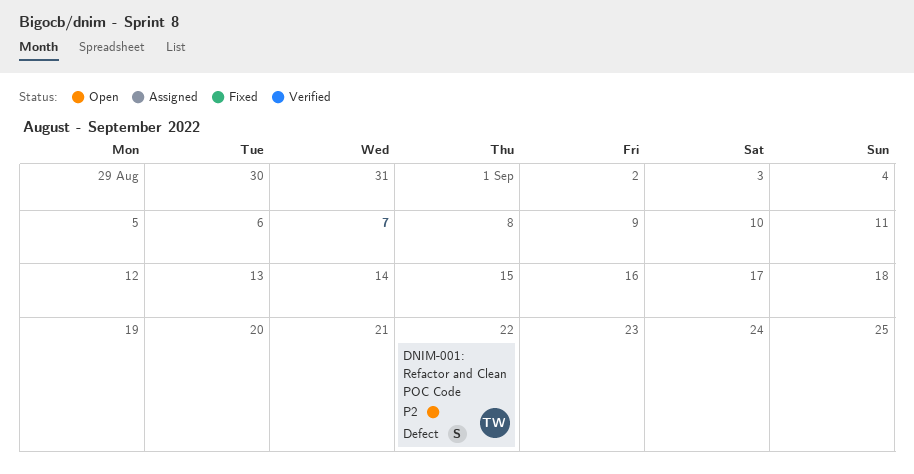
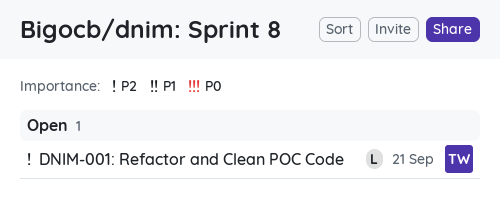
DNIM-001: Refactor and Clean POC Code, estimate: S -> L
DNIM-001: Refactor and Clean POC Code, due: Sep 22 -> Sep 21

